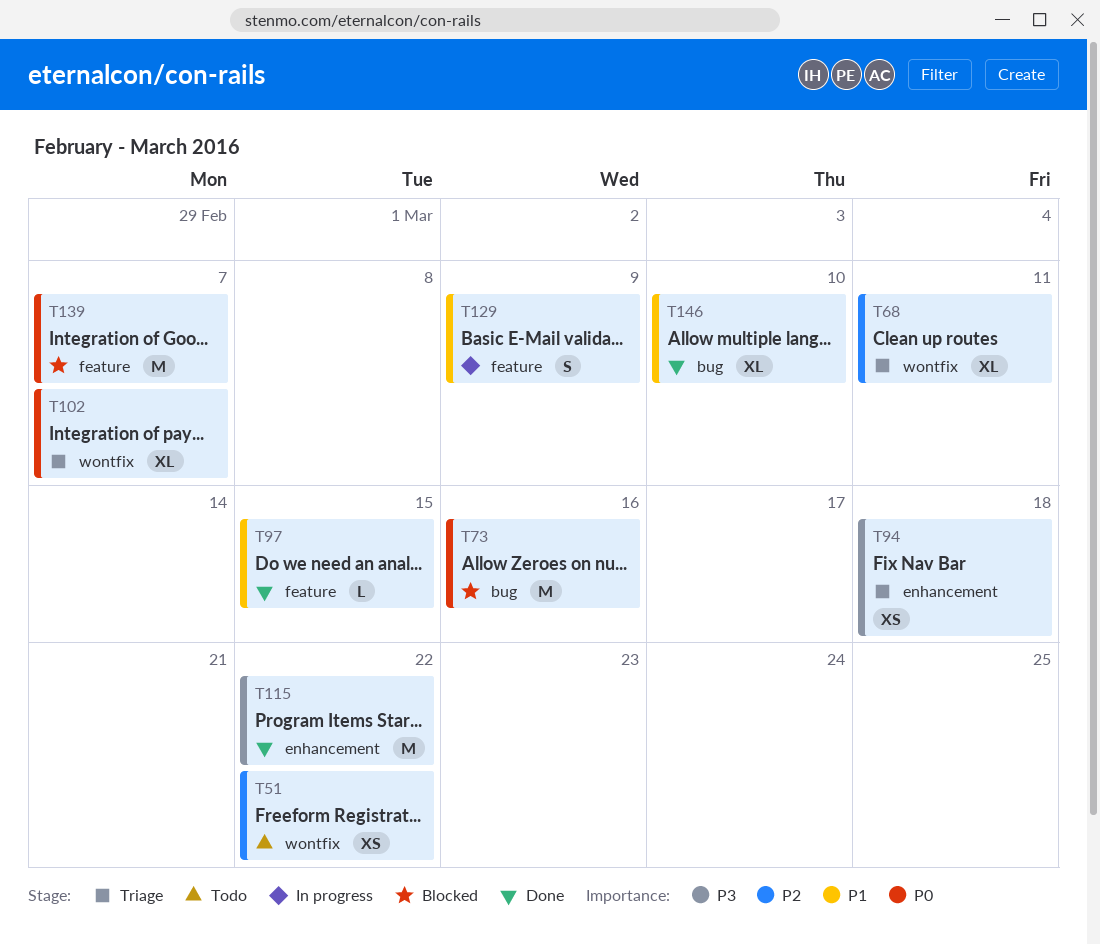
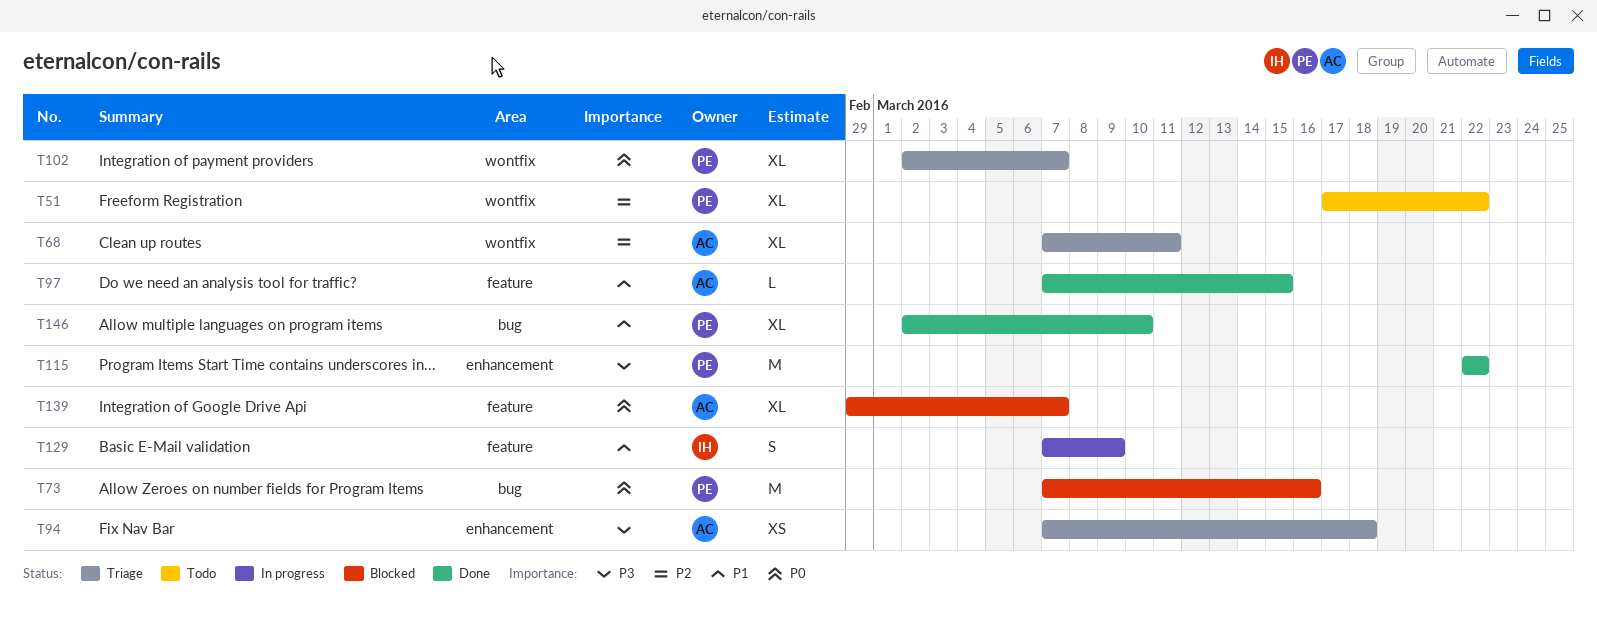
T51, estimate: XS -> XL
T139, estimate: M -> XL

